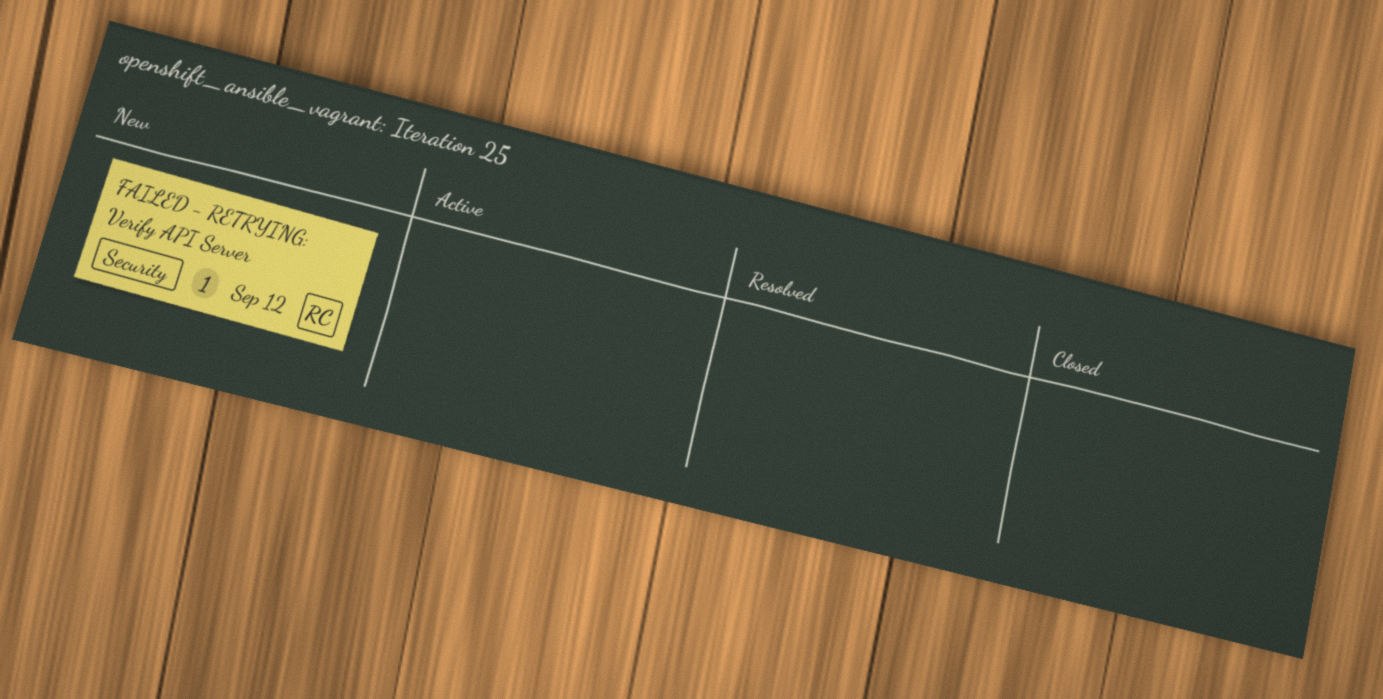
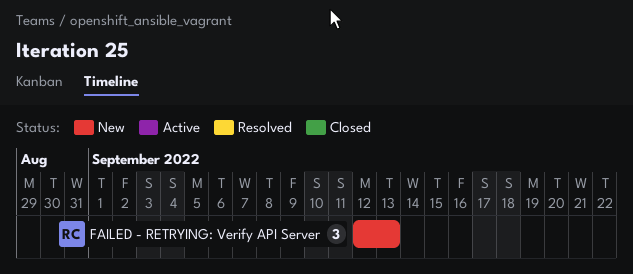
FAILED - RETRYING: Verify API Server, estimate: 1 -> 3
FAILED - RETRYING: Verify API Server, due: Sep 12 -> Sep 13

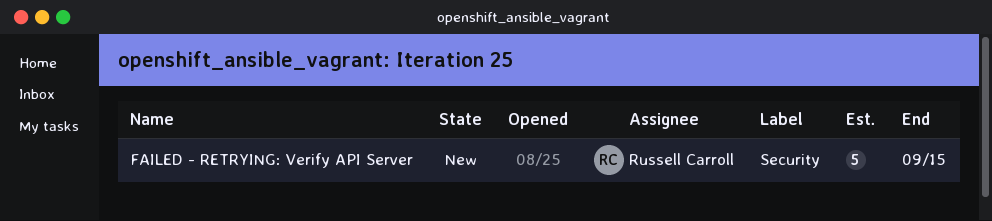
FAILED - RETRYING: Verify API Server, estimate: 3 -> 5
FAILED - RETRYING: Verify API Server, due: Sep 13 -> Sep 15

